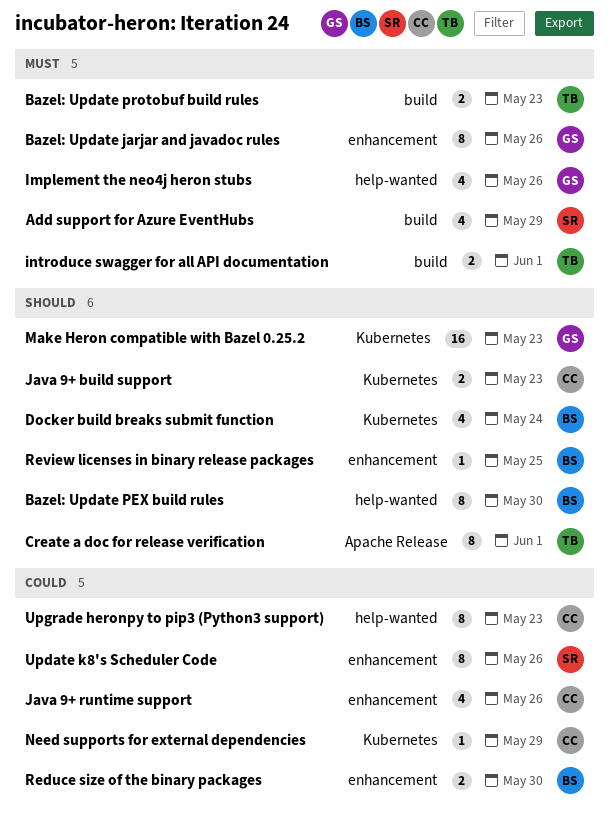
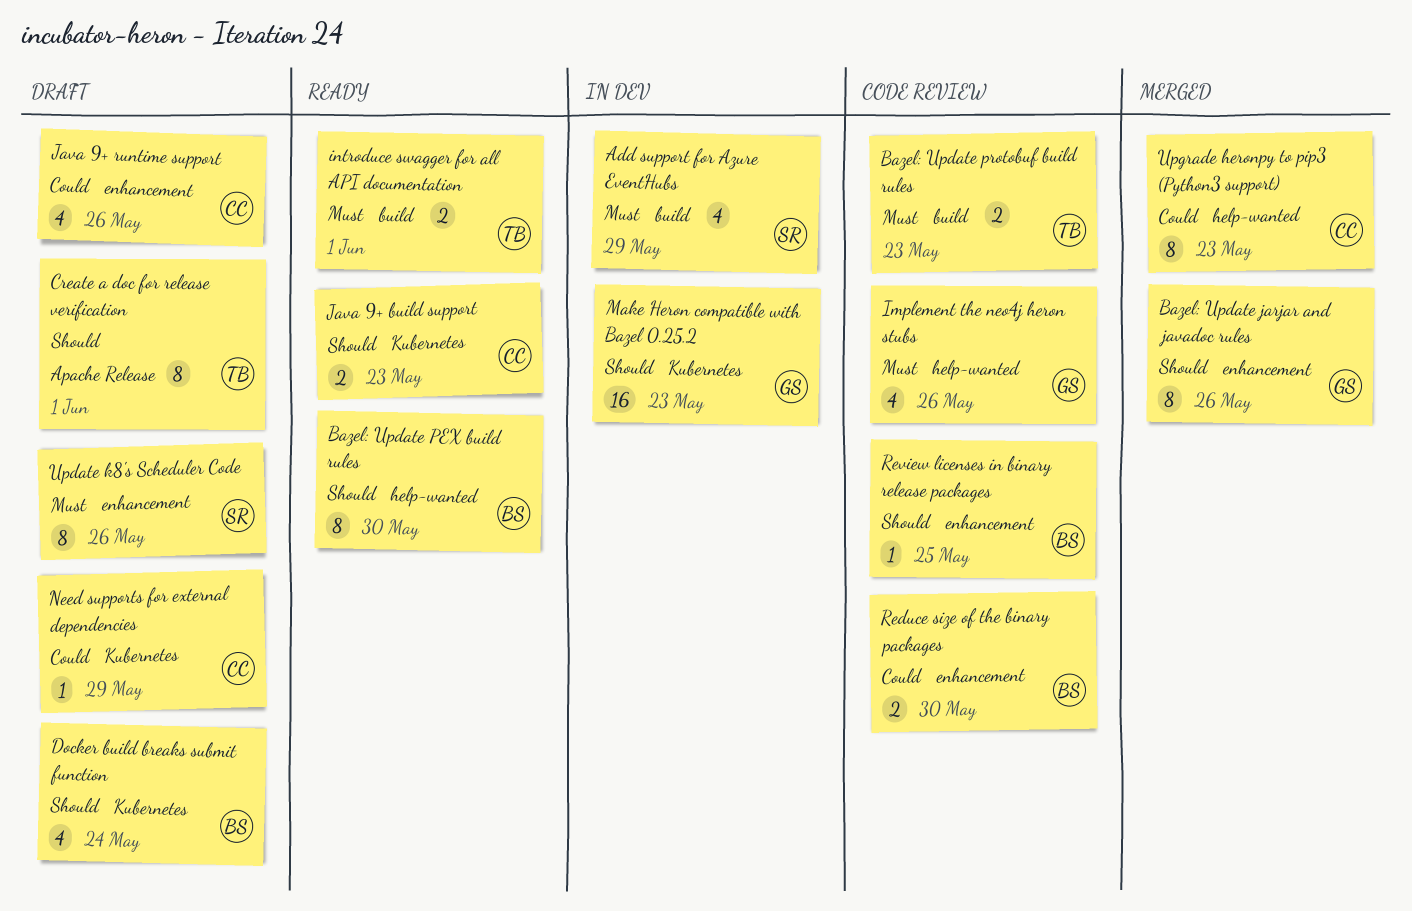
Bazel: Update jarjar and javadoc rules, priority: Must -> Should
Update k8's Scheduler Code, priority: Could -> Must

